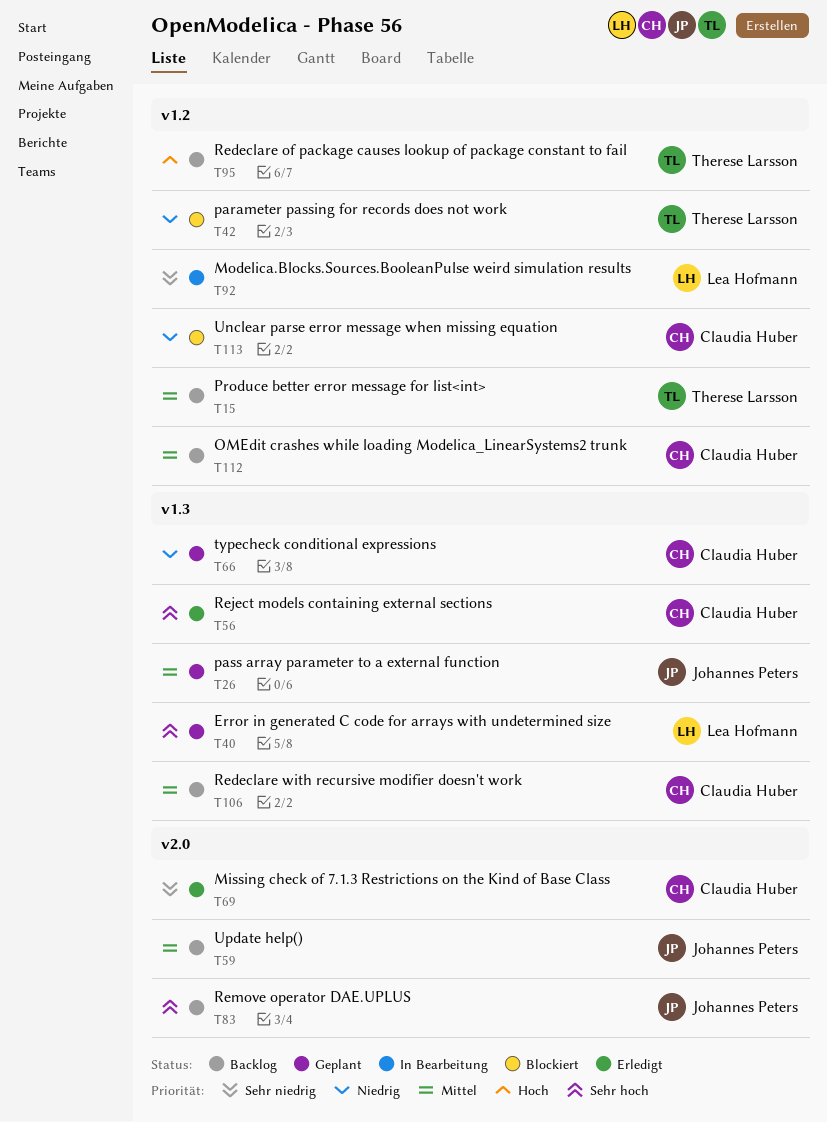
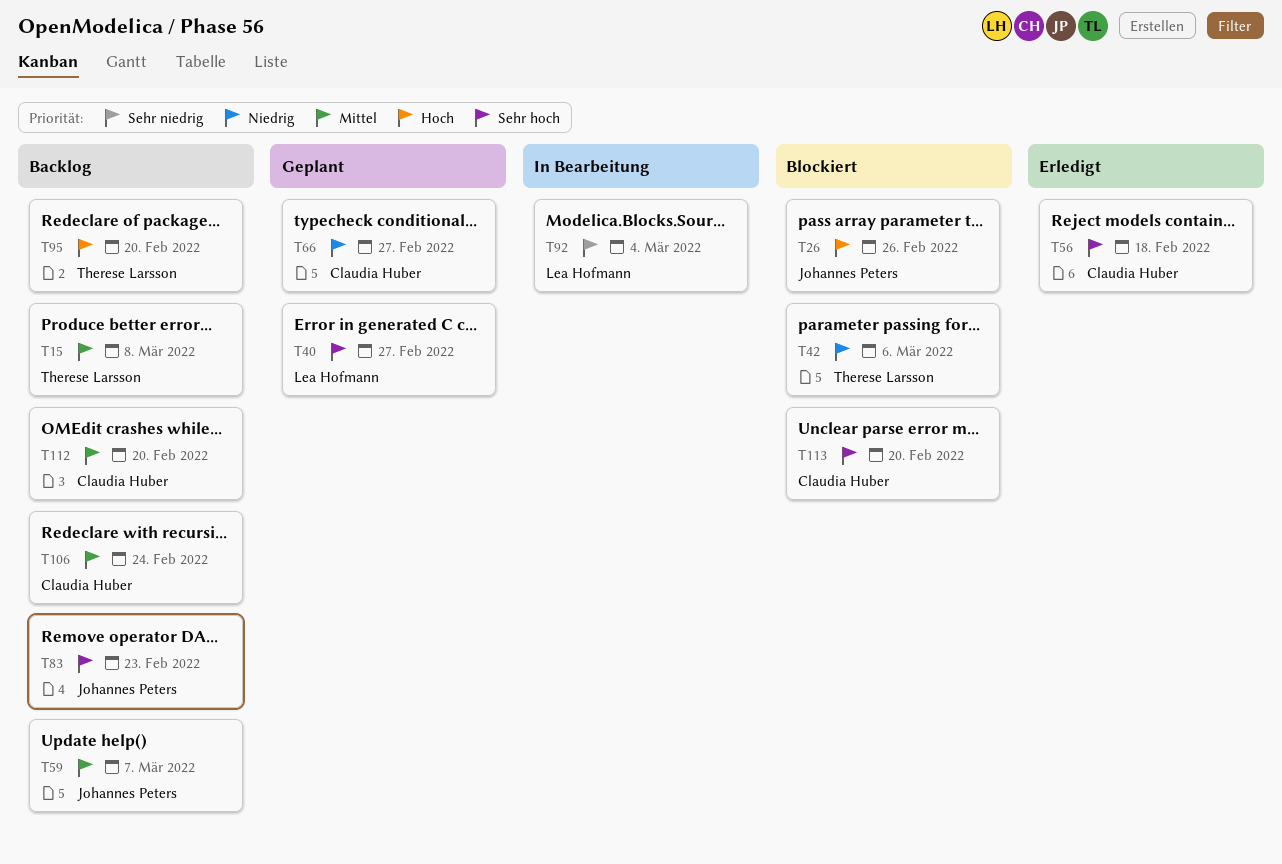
T26, status: Geplant -> Blockiert
T26, priority: Mittel -> Hoch
T69: present -> none
T113, priority: Niedrig -> Sehr hoch

